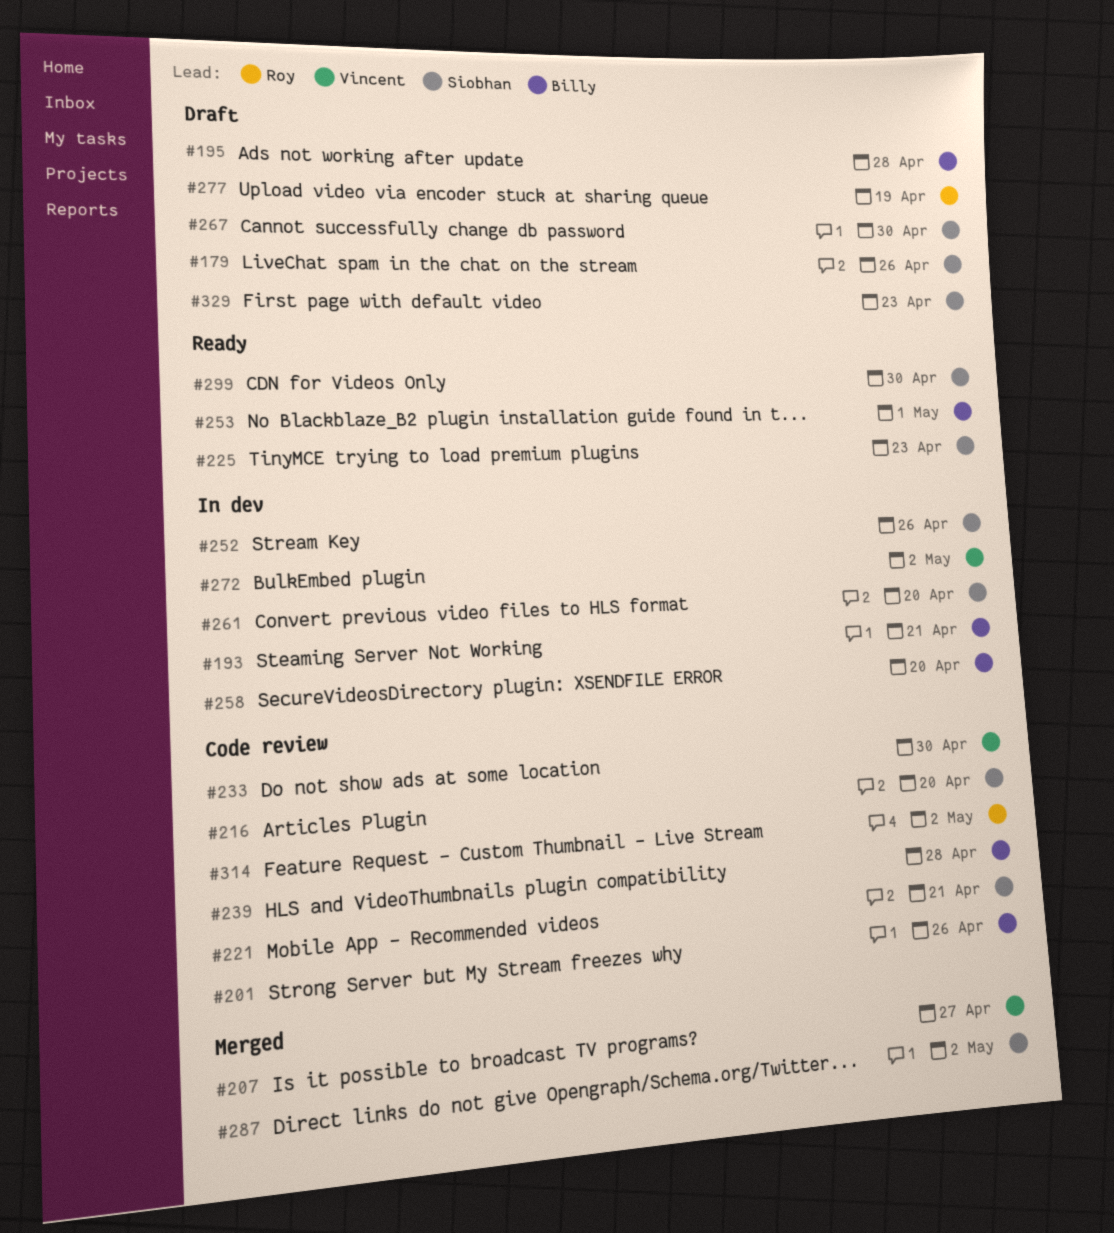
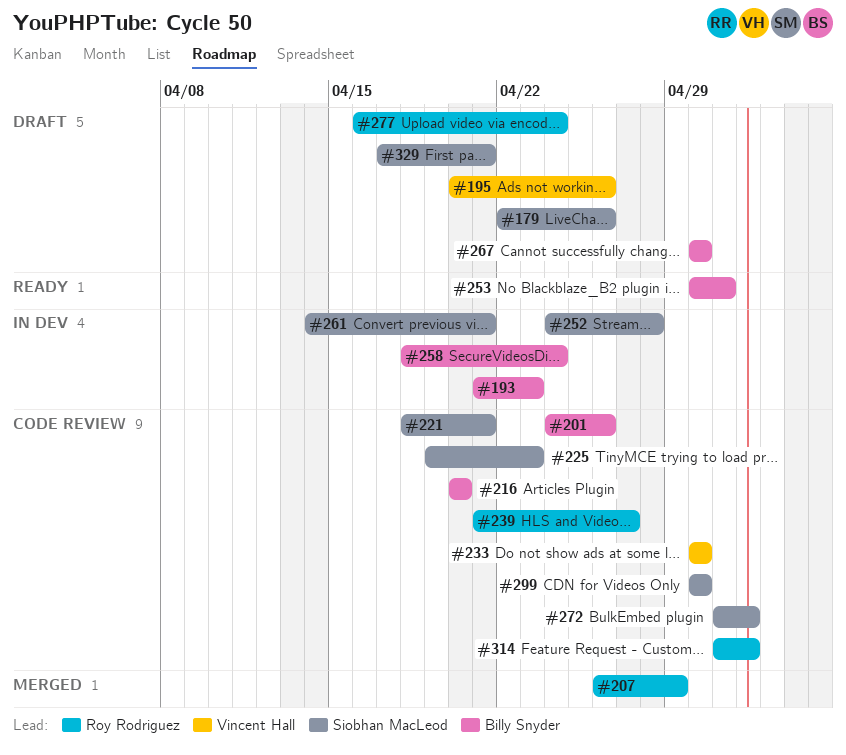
#193, due: Apr 21 -> Apr 23
#195, owner: Billy Snyder -> Vincent Hall
#195, due: Apr 28 -> Apr 26
#207, owner: Vincent Hall -> Roy Rodriguez
#207, due: Apr 27 -> Apr 29
#216, owner: Siobhan MacLeod -> Billy Snyder
#225, status: Ready -> Code review
#239, owner: Billy Snyder -> Roy Rodriguez
#239, due: Apr 28 -> Apr 27
#252, due: Apr 26 -> Apr 28
#258, due: Apr 20 -> Apr 24
#261, due: Apr 20 -> Apr 21
#267, owner: Siobhan MacLeod -> Billy Snyder
#272, status: In dev -> Code review
#272, owner: Vincent Hall -> Siobhan MacLeod
#277, due: Apr 19 -> Apr 24
#287: present -> none
#299, status: Ready -> Code review
#329, due: Apr 23 -> Apr 21

